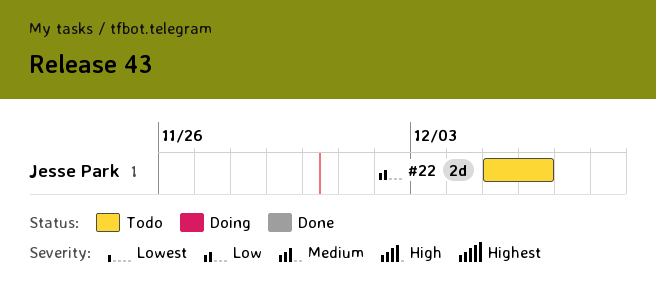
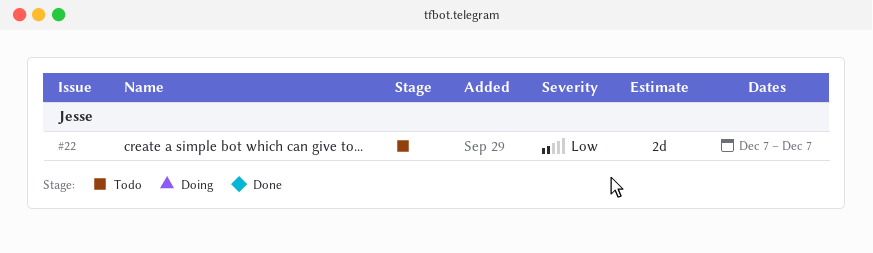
#22, start: Dec 5 -> Dec 7
#22, due: Dec 6 -> Dec 7

